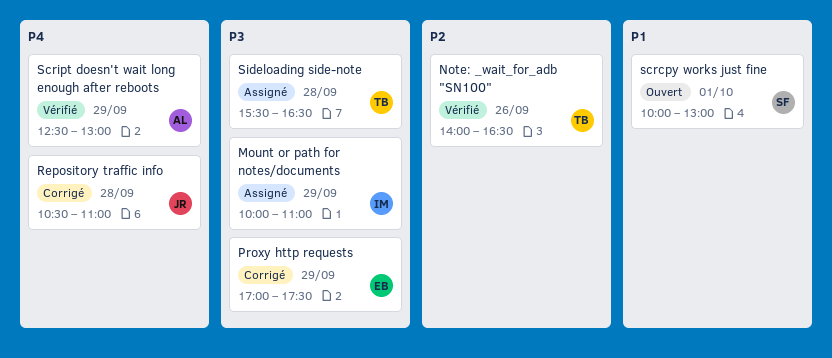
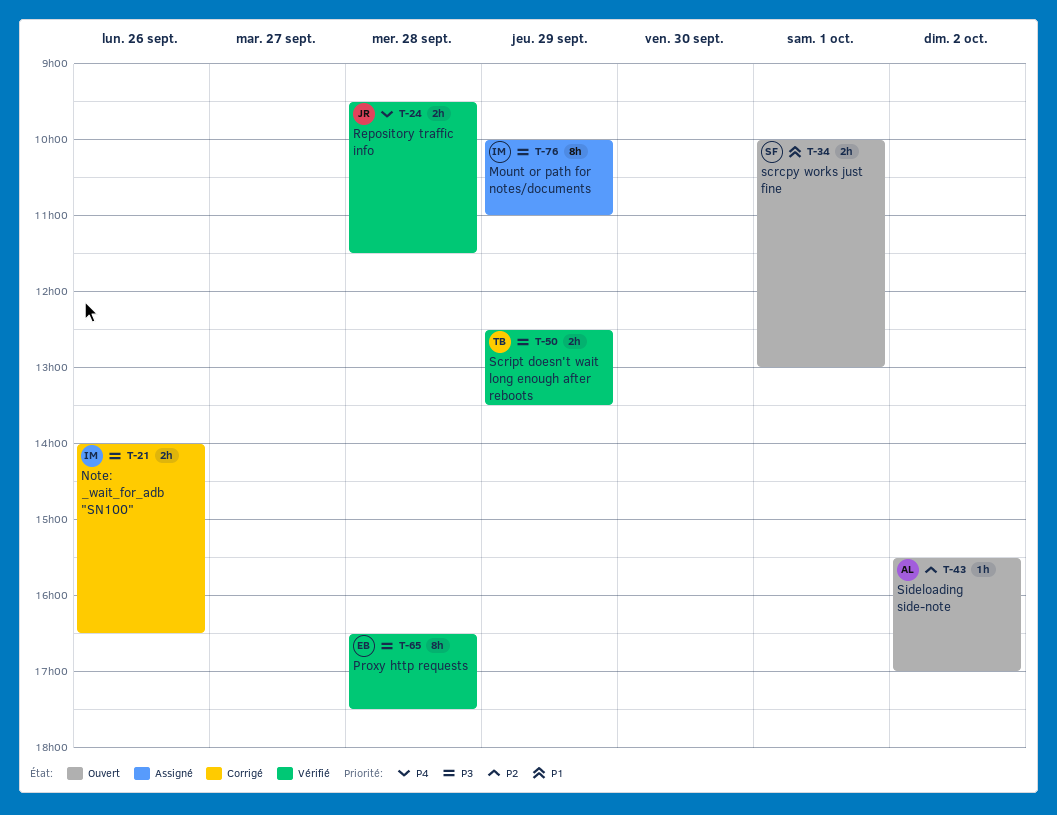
Note: _wait_for_adb "SN100", status: Vérifié -> Corrigé
Note: _wait_for_adb "SN100", owner: TB -> IM
Note: _wait_for_adb "SN100", priority: P2 -> P3
Proxy http requests, status: Corrigé -> Vérifié
Proxy http requests, day: Sep 29 -> Sep 28
Proxy http requests, begins: 17:00 -> 16:30
Repository traffic info, status: Corrigé -> Vérifié
Repository traffic info, begins: 10:30 -> 09:30
Repository traffic info, ends: 11:00 -> 11:30
Script doesn't wait long enough after reboots, owner: AL -> TB
Script doesn't wait long enough after reboots, priority: P4 -> P3
Script doesn't wait long enough after reboots, ends: 13:00 -> 13:30
Sideloading side-note, status: Assigné -> Ouvert
Sideloading side-note, owner: TB -> AL
Sideloading side-note, priority: P3 -> P2
Sideloading side-note, day: Sep 28 -> Oct 2
Sideloading side-note, ends: 16:30 -> 17:00

